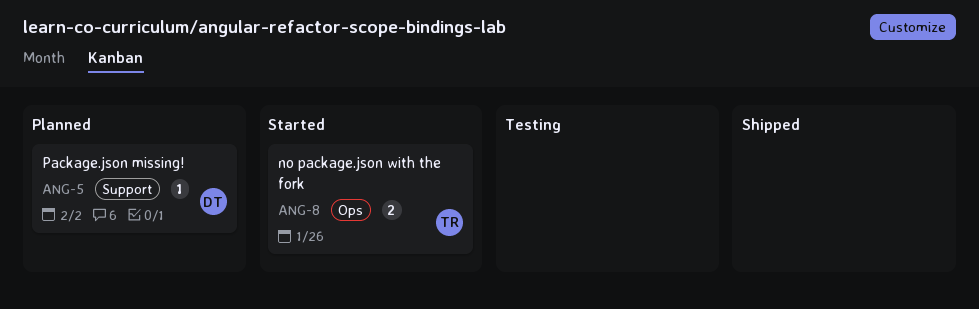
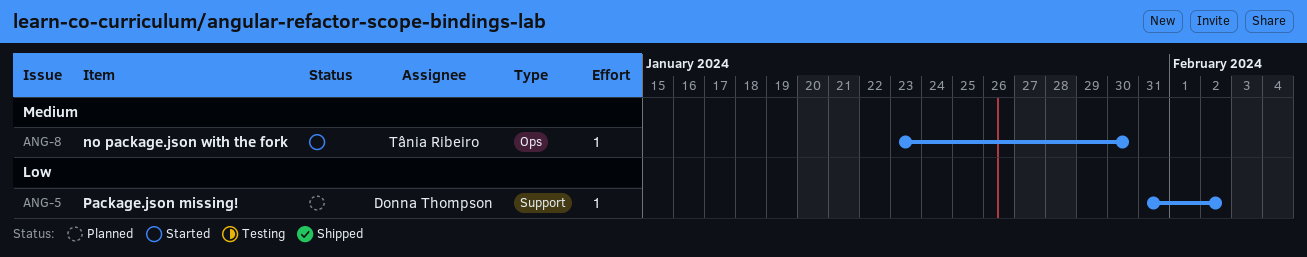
ANG-8, estimate: 2 -> 1
ANG-8, due: Jan 26 -> Jan 30

